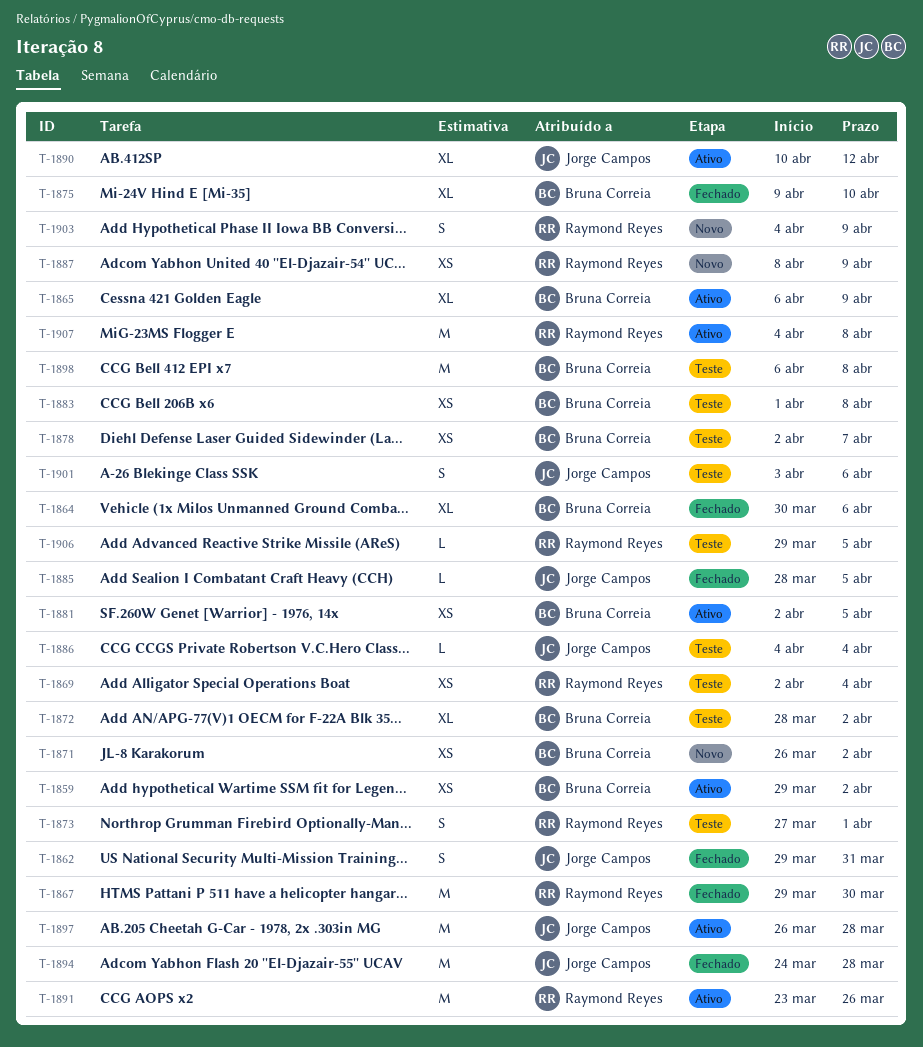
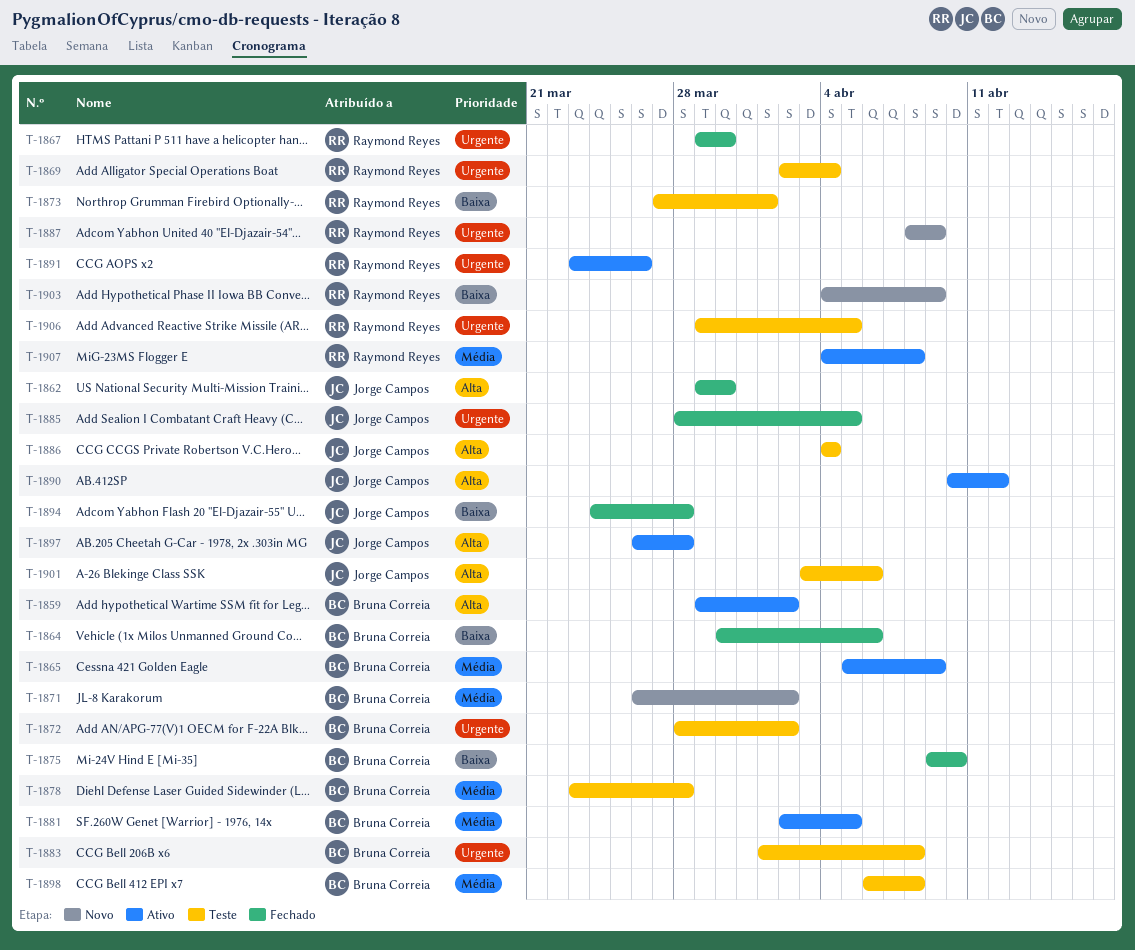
T-1862, due: Mar 31 -> Mar 30
T-1865, start: Apr 6 -> Apr 5
T-1878, start: Apr 2 -> Mar 23
T-1878, due: Apr 7 -> Mar 28

